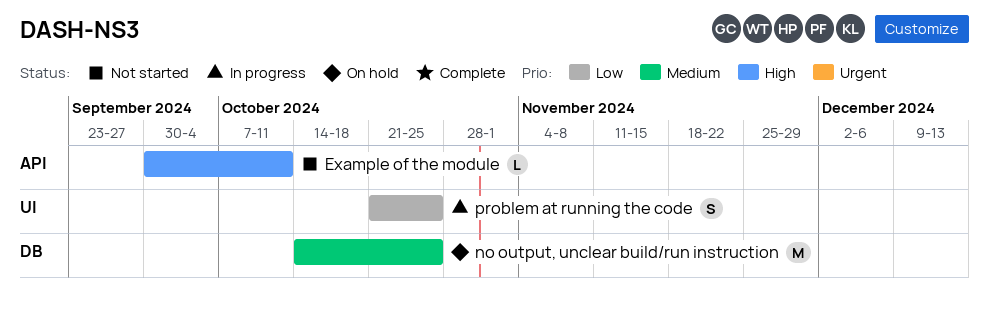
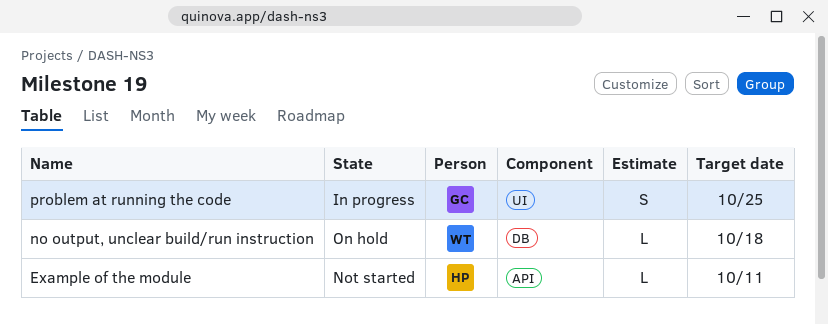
no output, unclear build/run instruction, estimate: M -> L
no output, unclear build/run instruction, due: Oct 25 -> Oct 18

